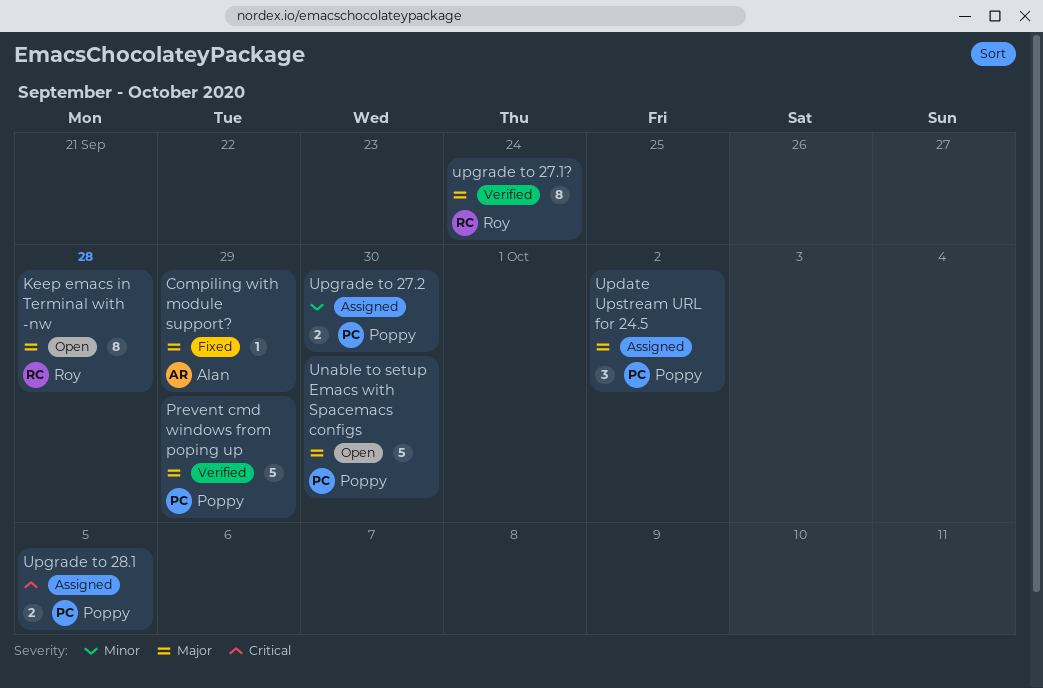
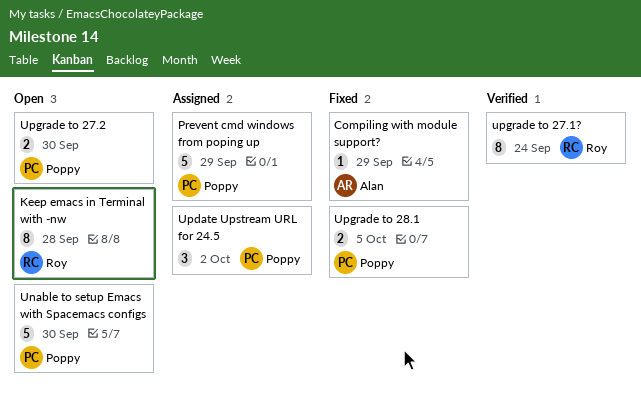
Prevent cmd windows from poping up, status: Verified -> Assigned
Upgrade to 27.2, status: Assigned -> Open
Upgrade to 28.1, status: Assigned -> Fixed

